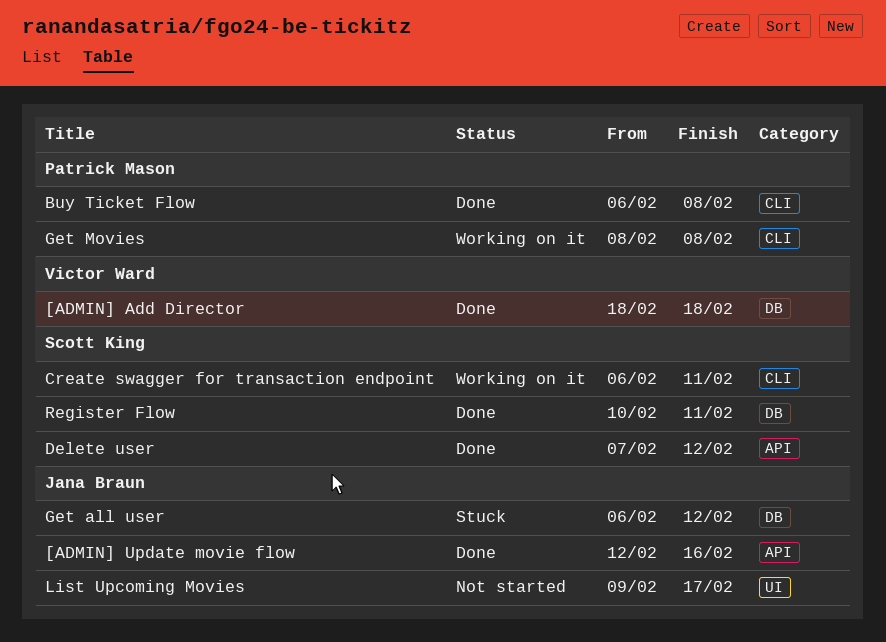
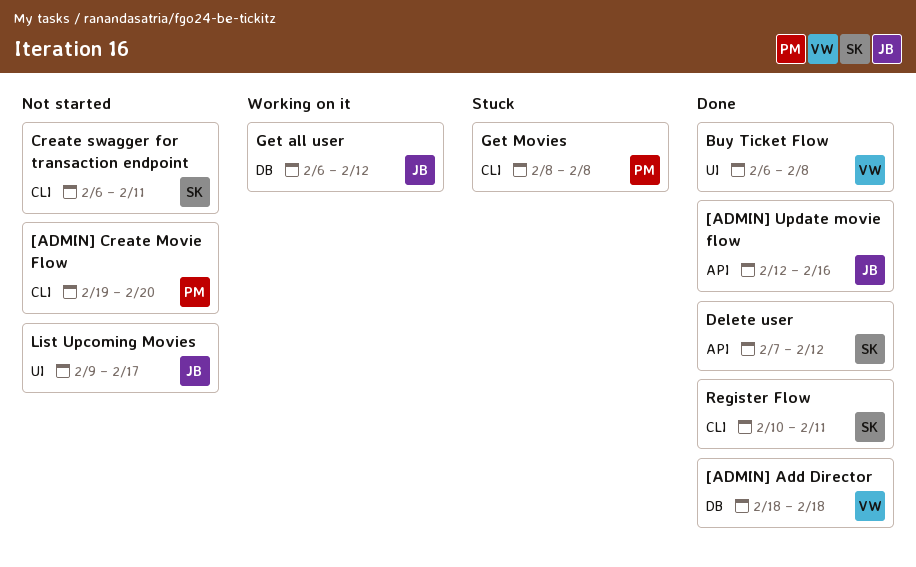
[ADMIN] Create Movie Flow: none -> present
Buy Ticket Flow, owner: Patrick Mason -> Victor Ward
Buy Ticket Flow, label: CLI -> UI
Create swagger for transaction endpoint, status: Working on it -> Not started
Get all user, status: Stuck -> Working on it
Get Movies, status: Working on it -> Stuck
Register Flow, label: DB -> CLI

